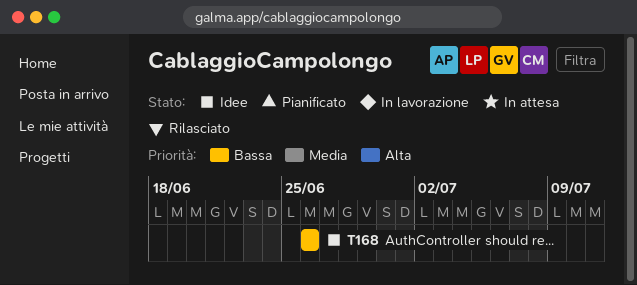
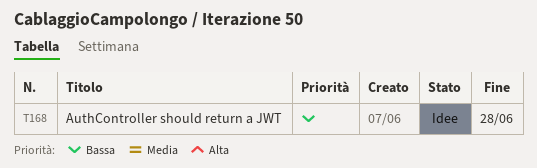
T168, due: Jun 26 -> Jun 28

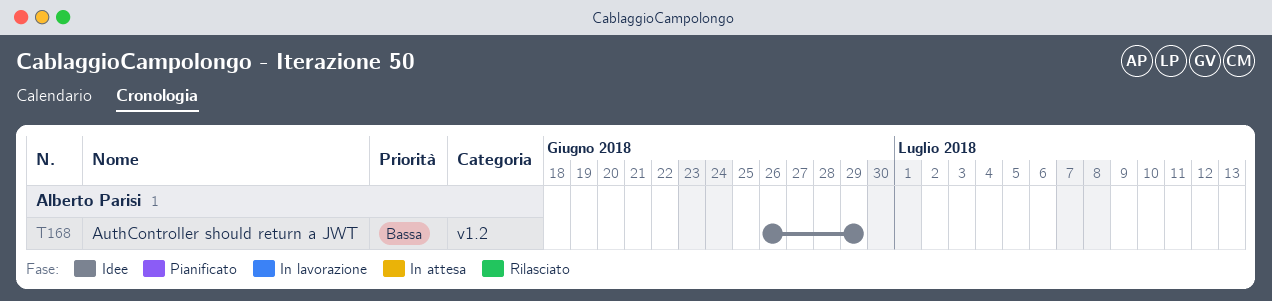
T168, due: Jun 28 -> Jun 29

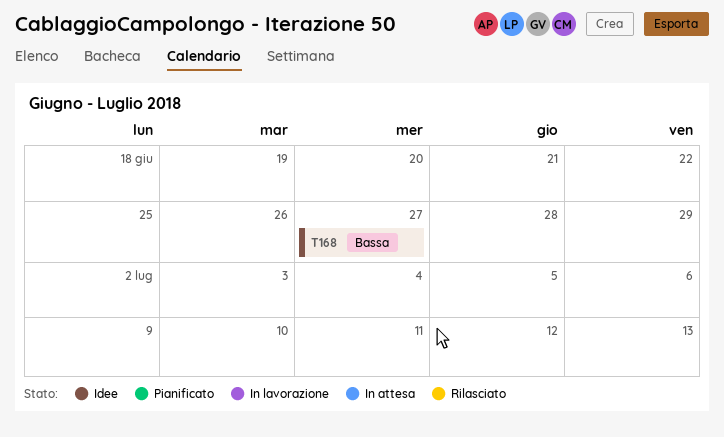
T168, due: Jun 29 -> Jun 27

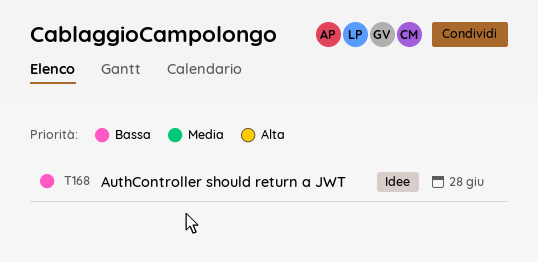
T168, due: Jun 27 -> Jun 28

